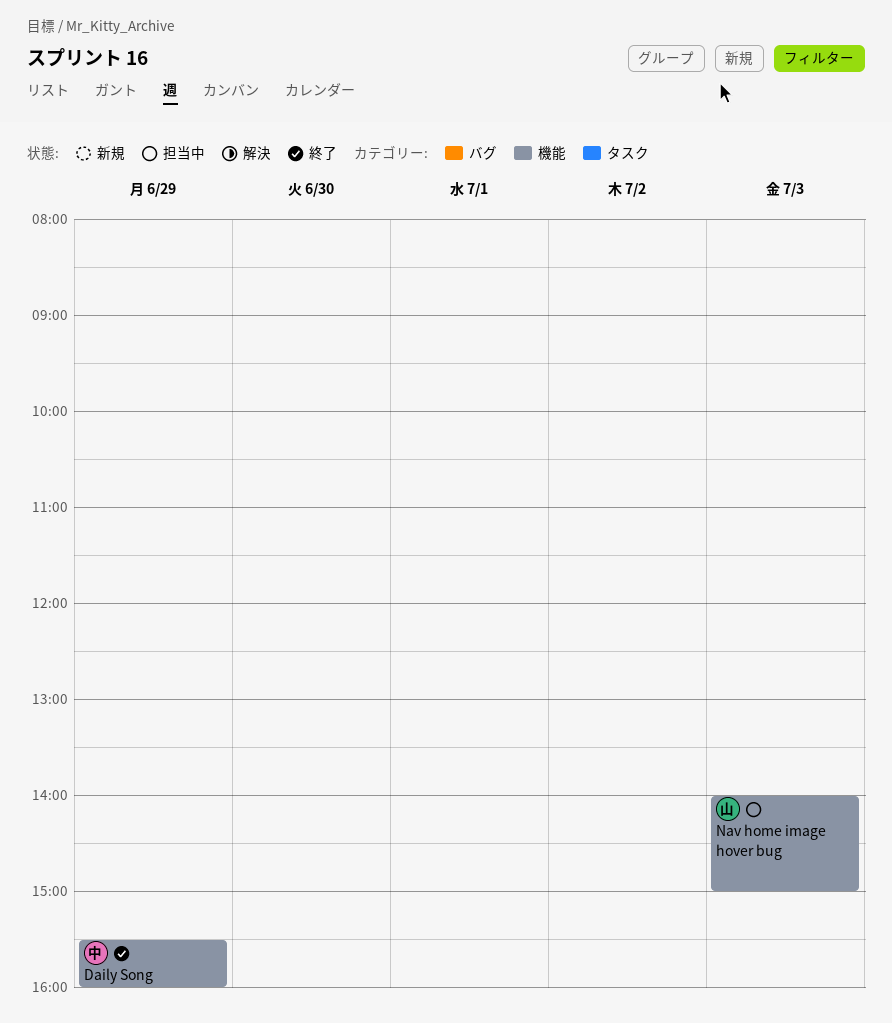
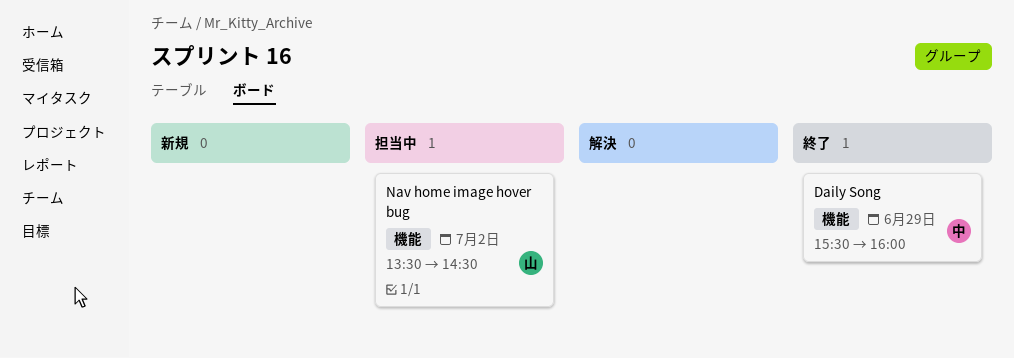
Nav home image hover bug, day: Jul 3 -> Jul 2
Nav home image hover bug, begins: 14:00 -> 13:30
Nav home image hover bug, ends: 15:00 -> 14:30

